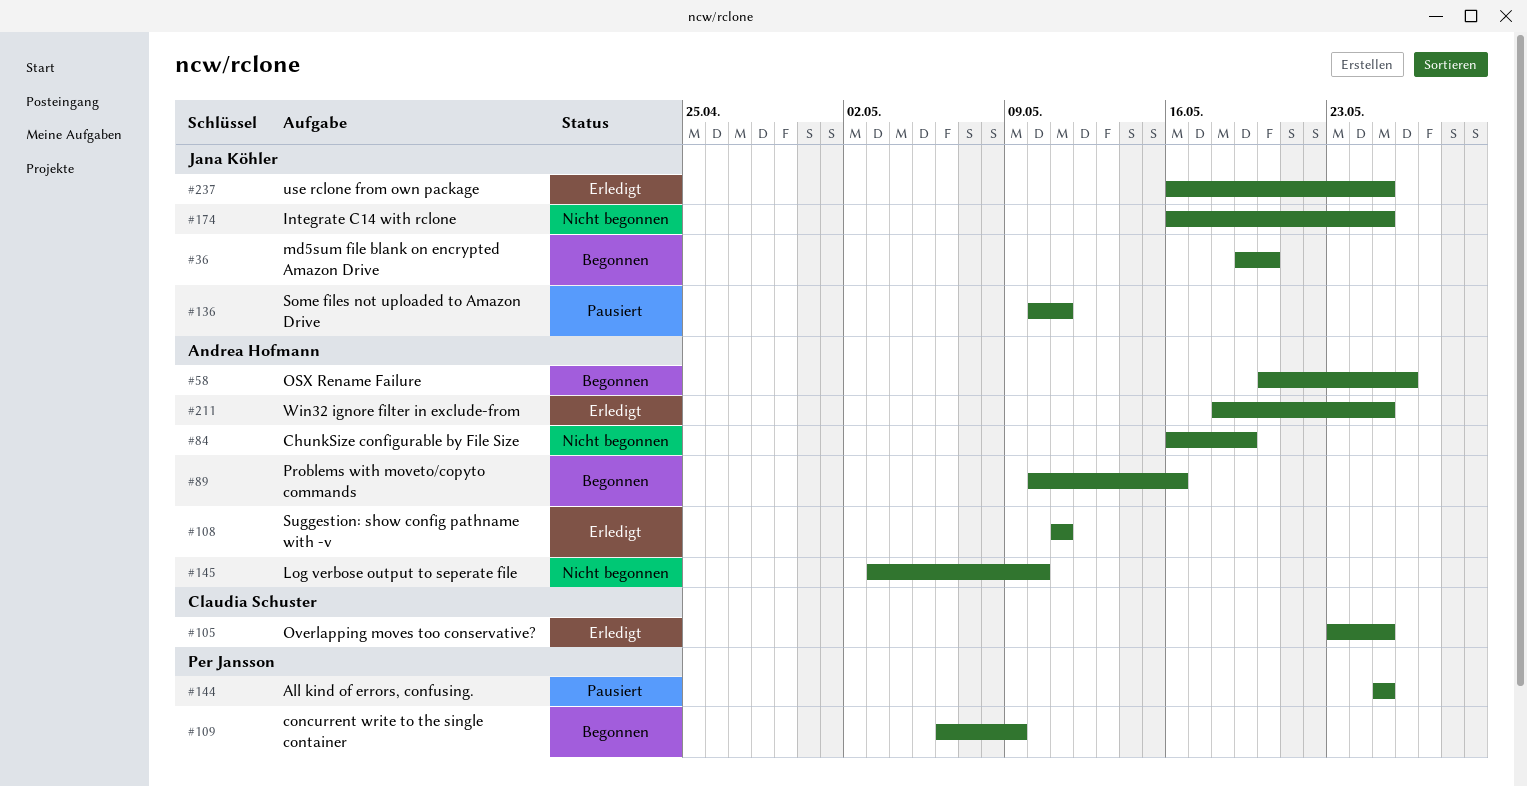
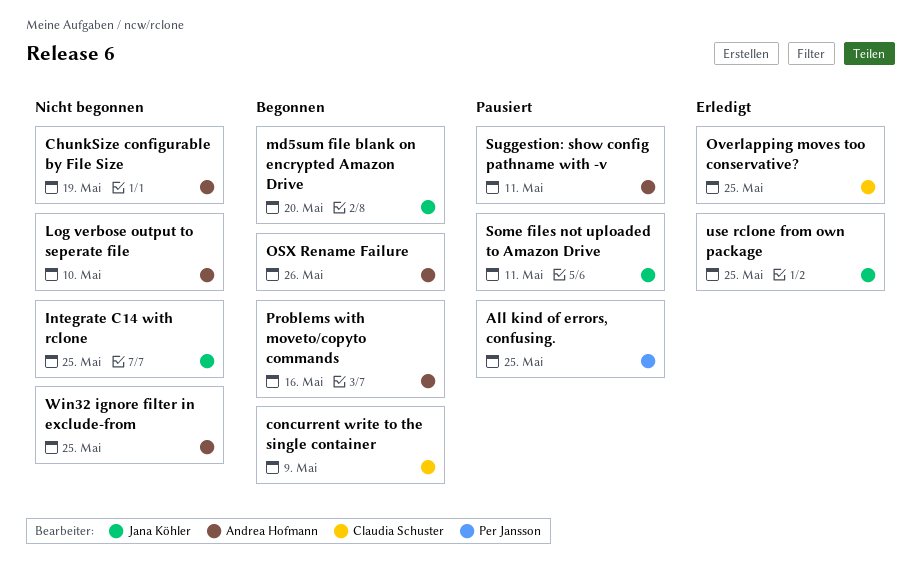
concurrent write to the single container, owner: Per Jansson -> Claudia Schuster
Suggestion: show config pathname with -v, status: Erledigt -> Pausiert
Win32 ignore filter in exclude-from, status: Erledigt -> Nicht begonnen

